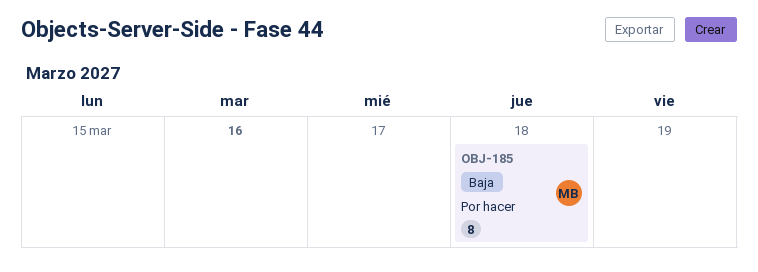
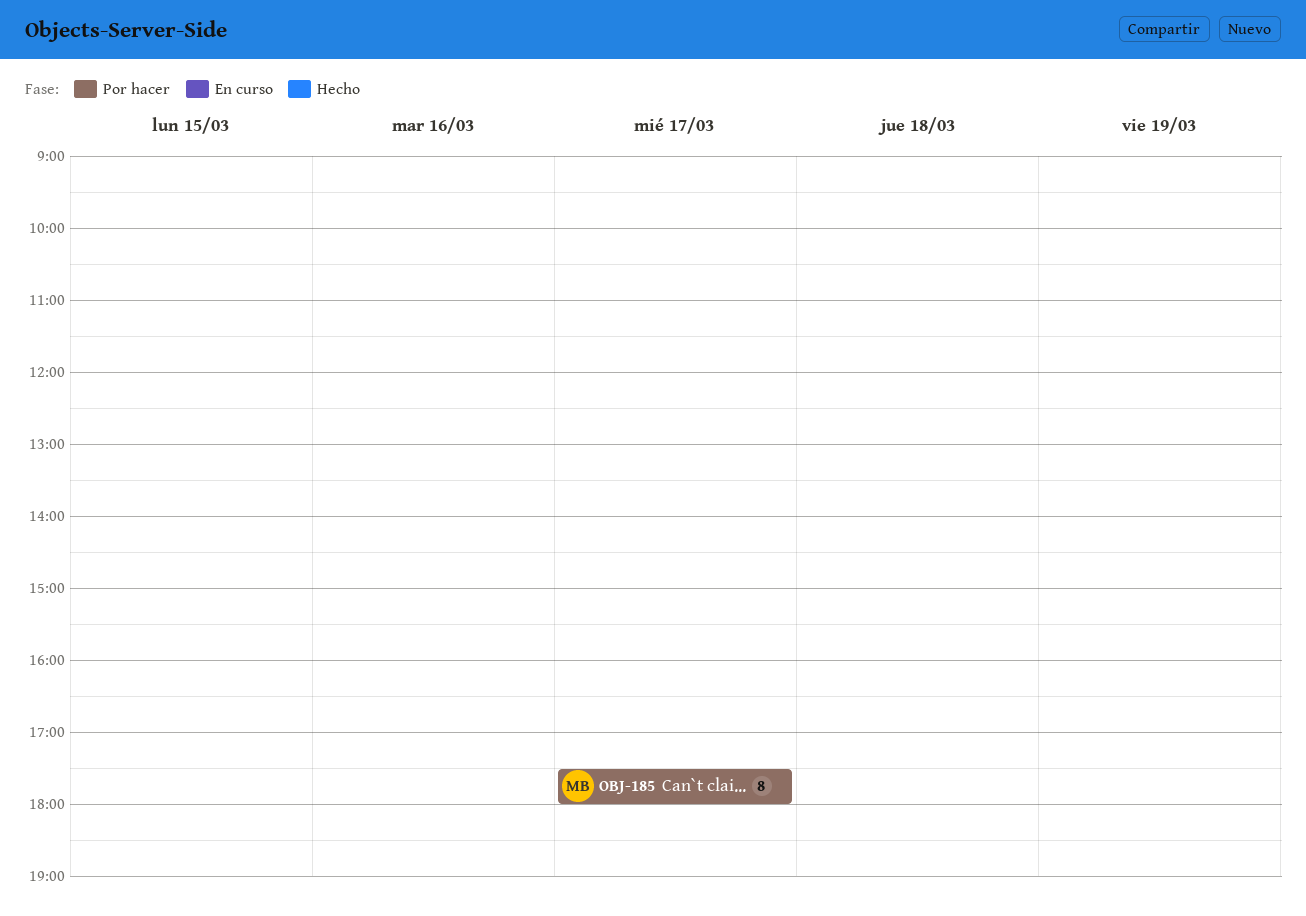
OBJ-185, day: Mar 18 -> Mar 17

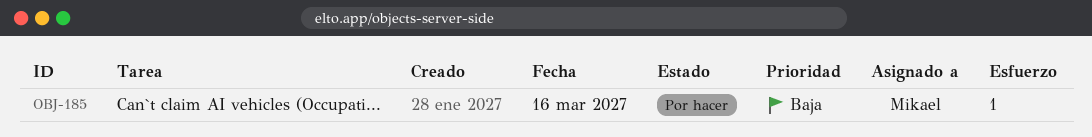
OBJ-185, estimate: 8 -> 1
OBJ-185, day: Mar 17 -> Mar 16

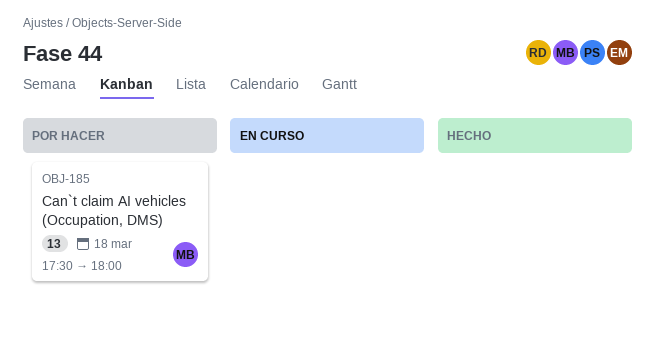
OBJ-185, estimate: 1 -> 13
OBJ-185, day: Mar 16 -> Mar 18

